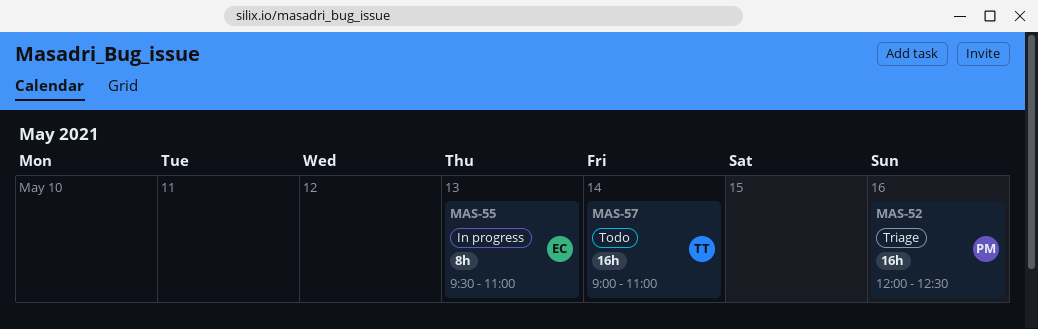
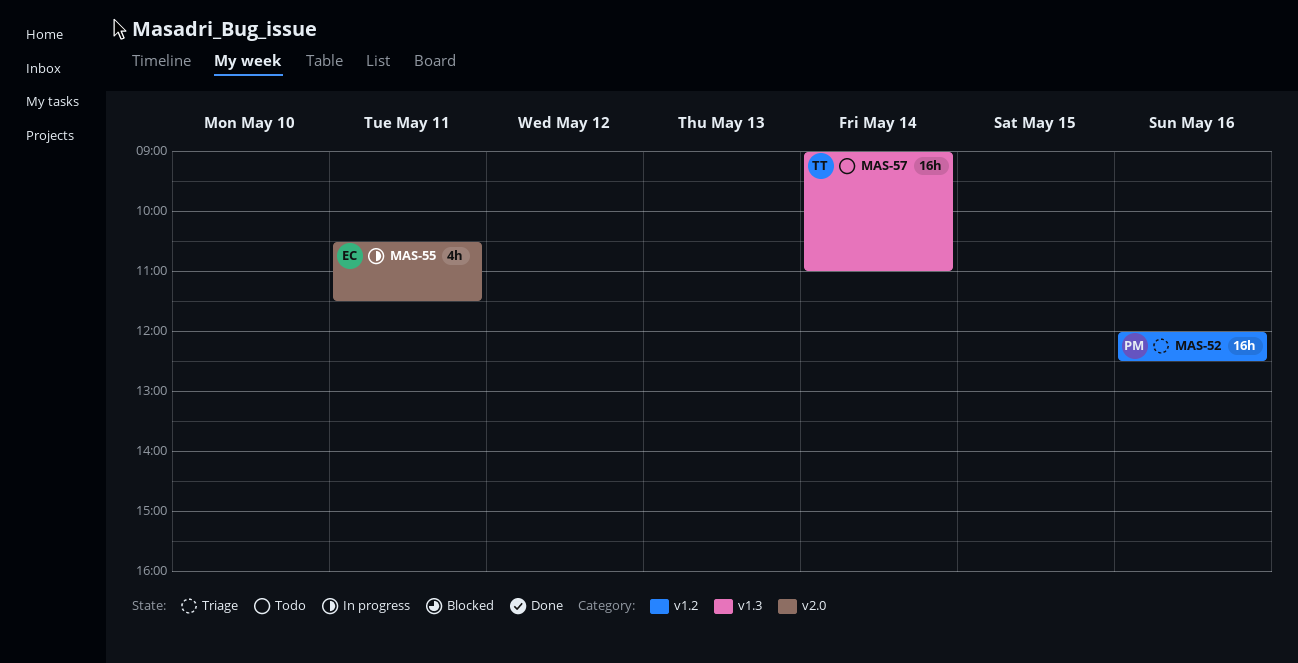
MAS-55, estimate: 8h -> 4h
MAS-55, day: May 13 -> May 11
MAS-55, begins: 09:30 -> 10:30
MAS-55, ends: 11:00 -> 11:30

